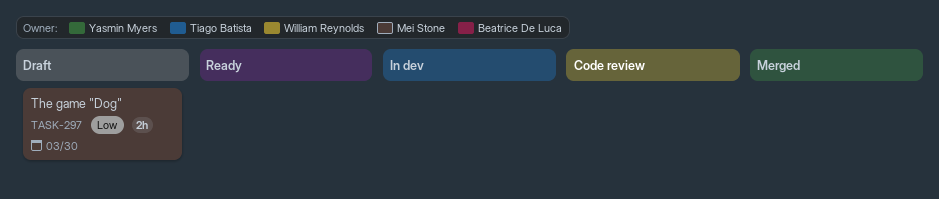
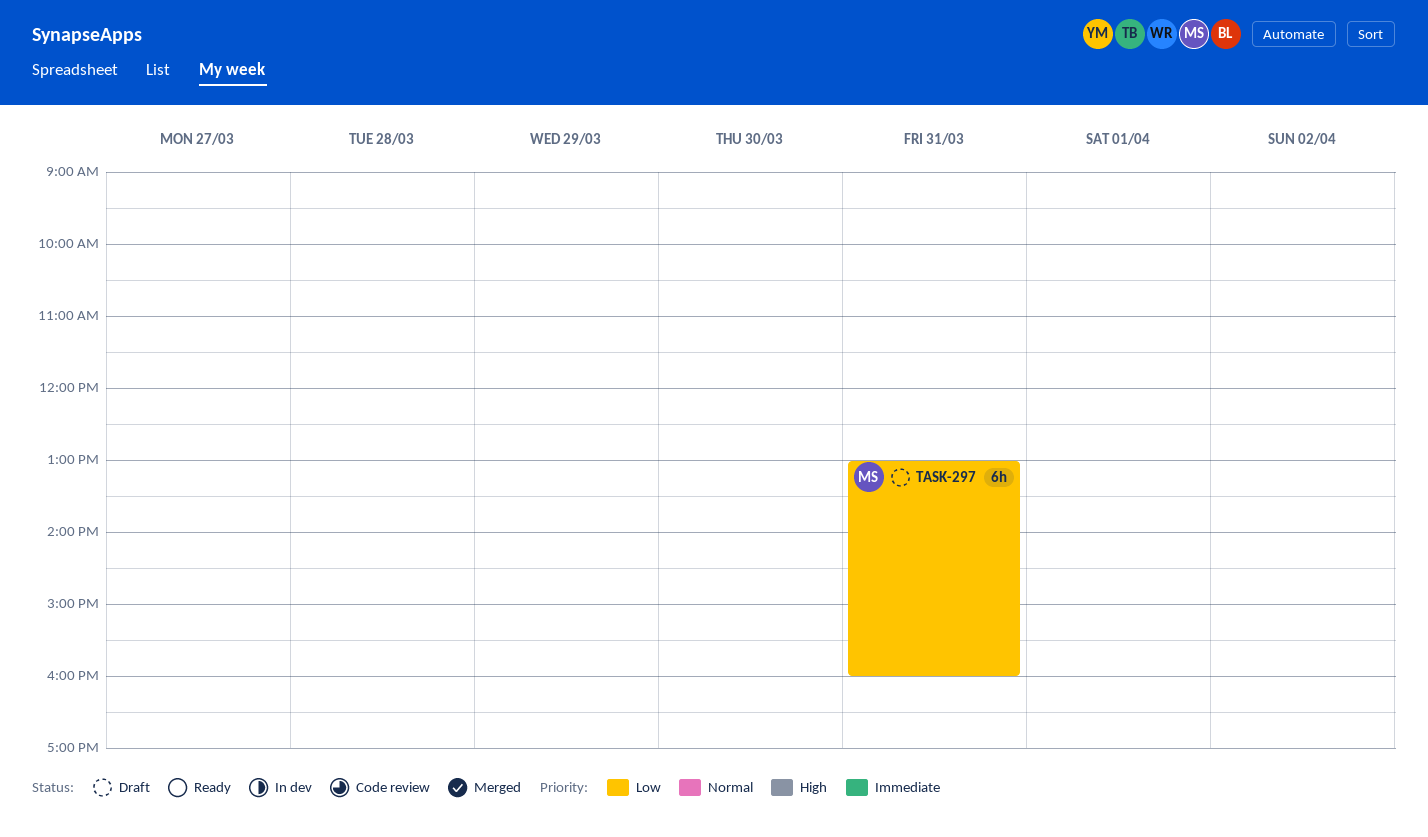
TASK-297, estimate: 2h -> 6h
TASK-297, day: Mar 30 -> Mar 31

